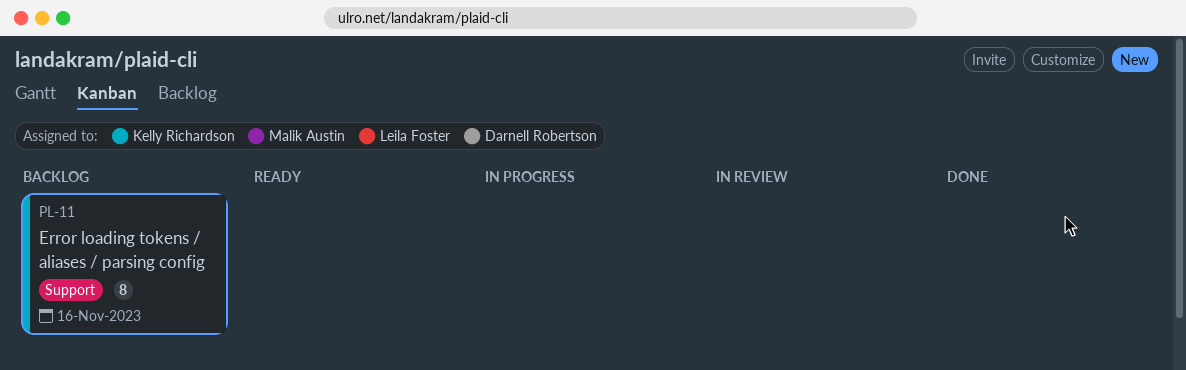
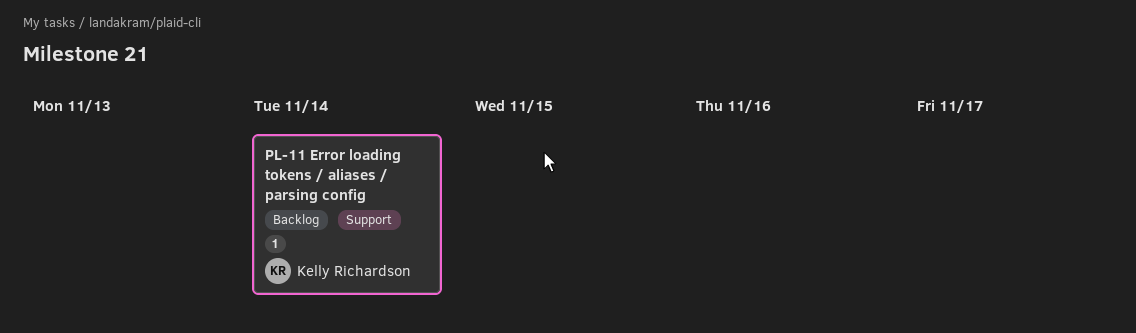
PL-11, estimate: 8 -> 1
PL-11, due: Nov 16 -> Nov 14

